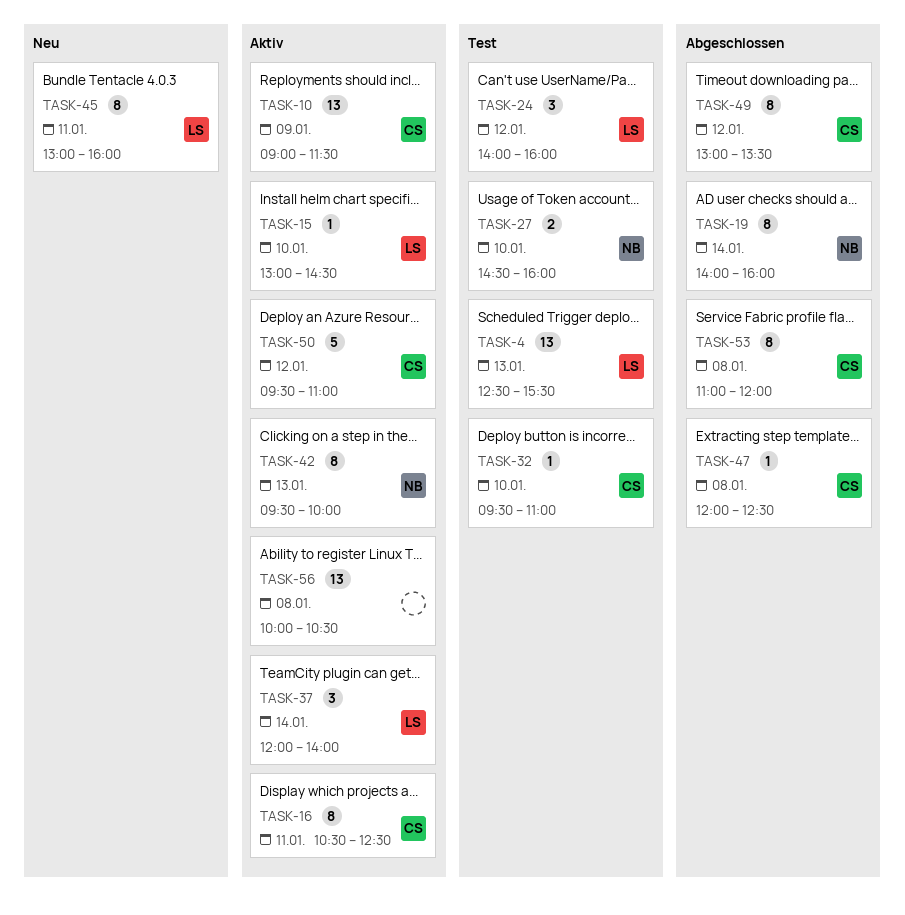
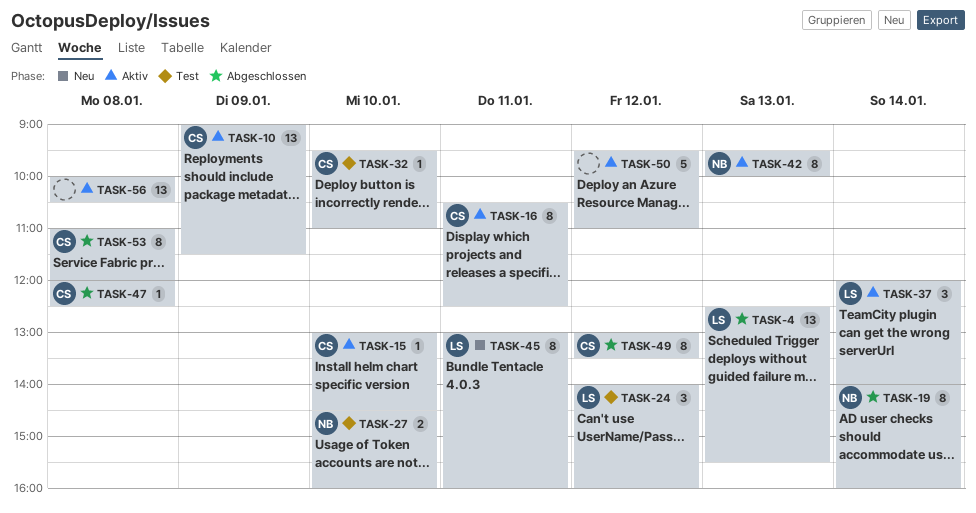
TASK-4, status: Test -> Abgeschlossen
TASK-15, owner: LS -> CS
TASK-50, owner: CS -> none

